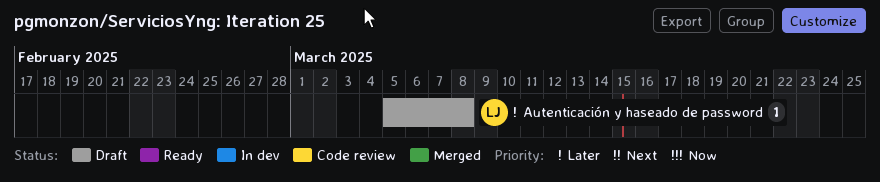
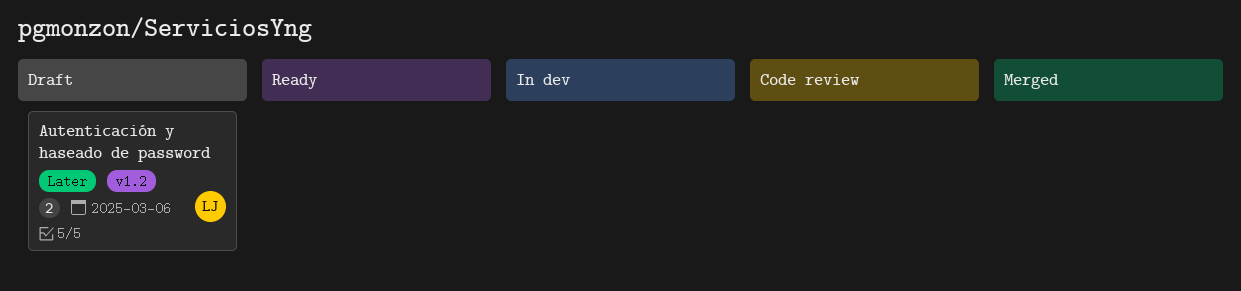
Autenticación y haseado de password, estimate: 1 -> 2
Autenticación y haseado de password, due: Mar 8 -> Mar 6

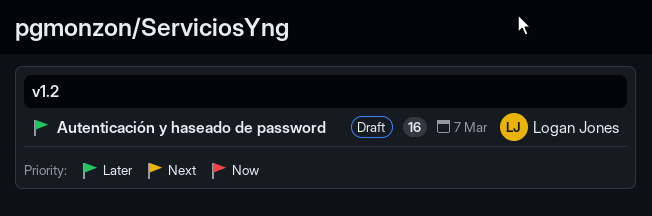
Autenticación y haseado de password, estimate: 2 -> 16
Autenticación y haseado de password, due: Mar 6 -> Mar 7

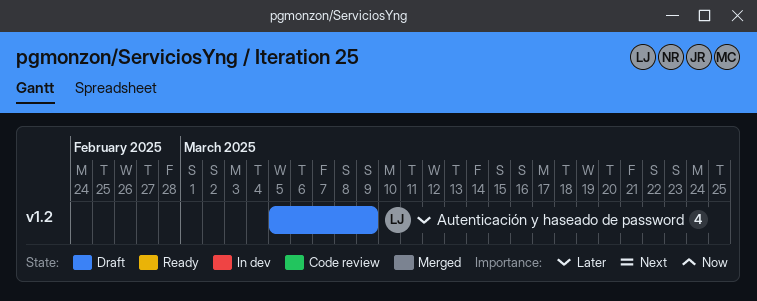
Autenticación y haseado de password, estimate: 16 -> 4
Autenticación y haseado de password, due: Mar 7 -> Mar 9

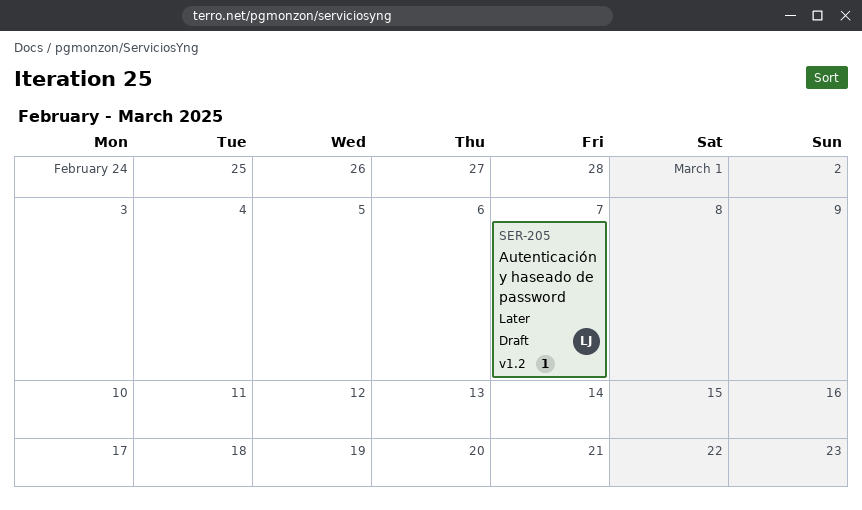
Autenticación y haseado de password, estimate: 4 -> 1
Autenticación y haseado de password, due: Mar 9 -> Mar 7

